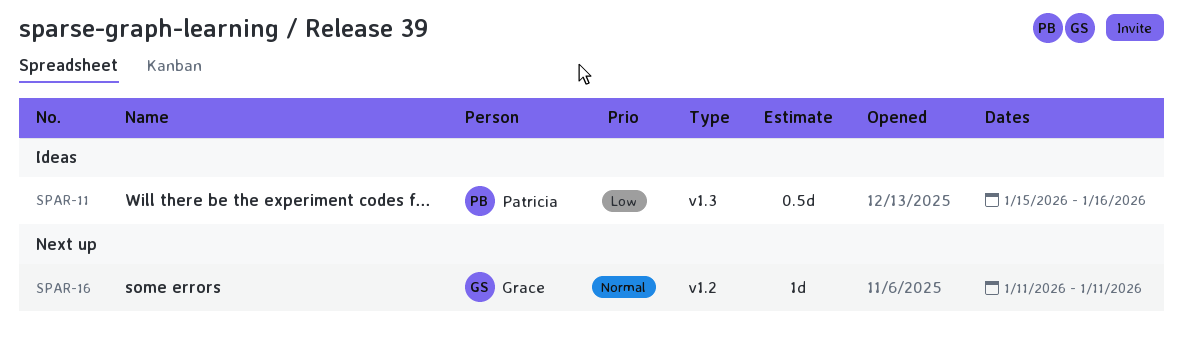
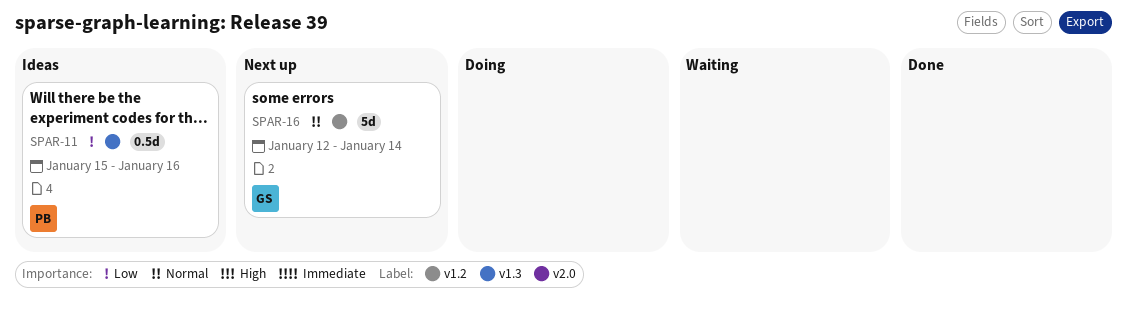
SPAR-16, estimate: 1d -> 5d
SPAR-16, start: Jan 11 -> Jan 12
SPAR-16, due: Jan 11 -> Jan 14

